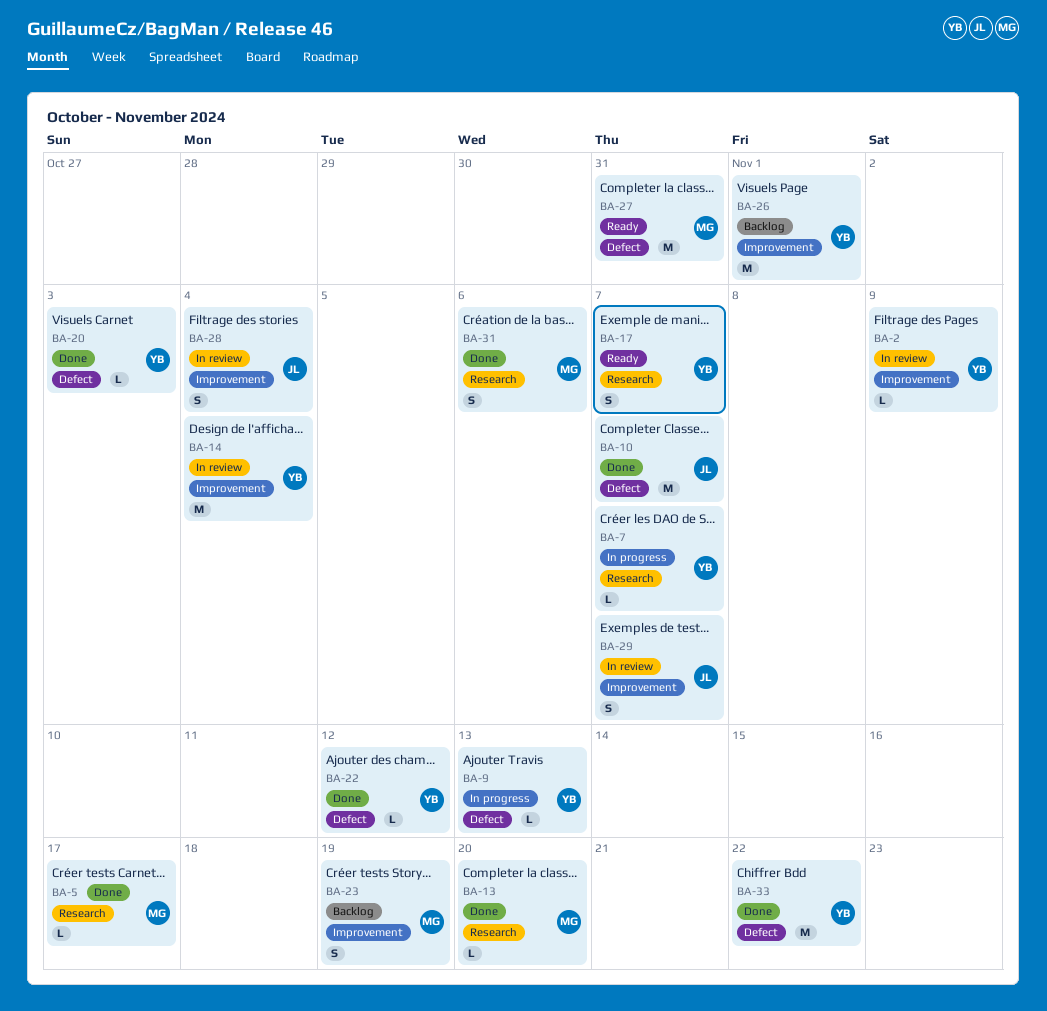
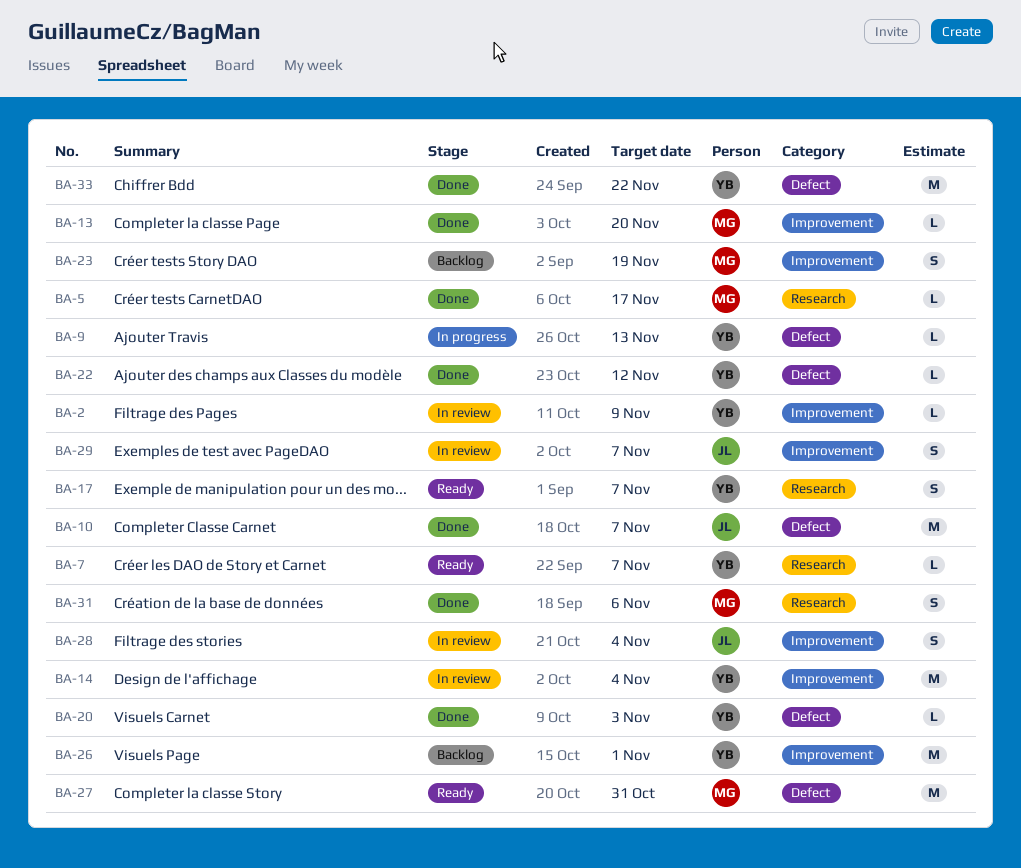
BA-7, status: In progress -> Ready
BA-13, label: Research -> Improvement

